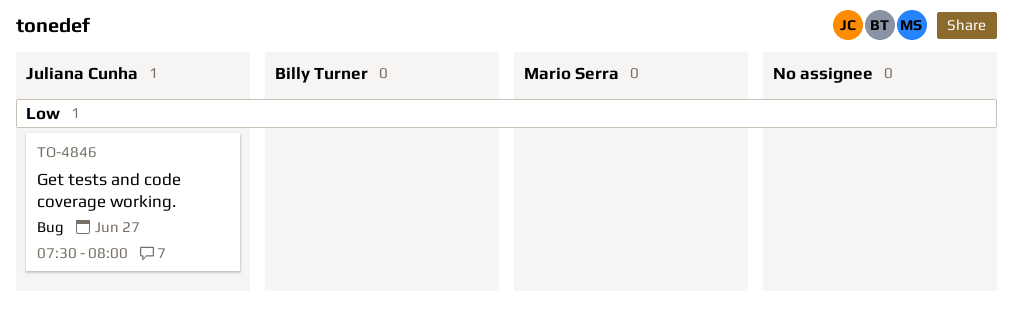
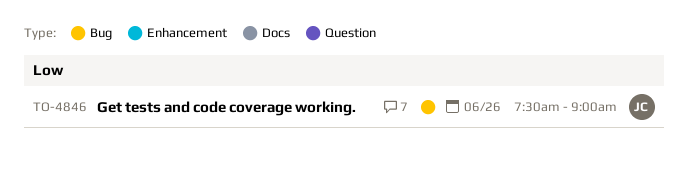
TO-4846, day: Jun 27 -> Jun 26
TO-4846, ends: 08:00 -> 09:00

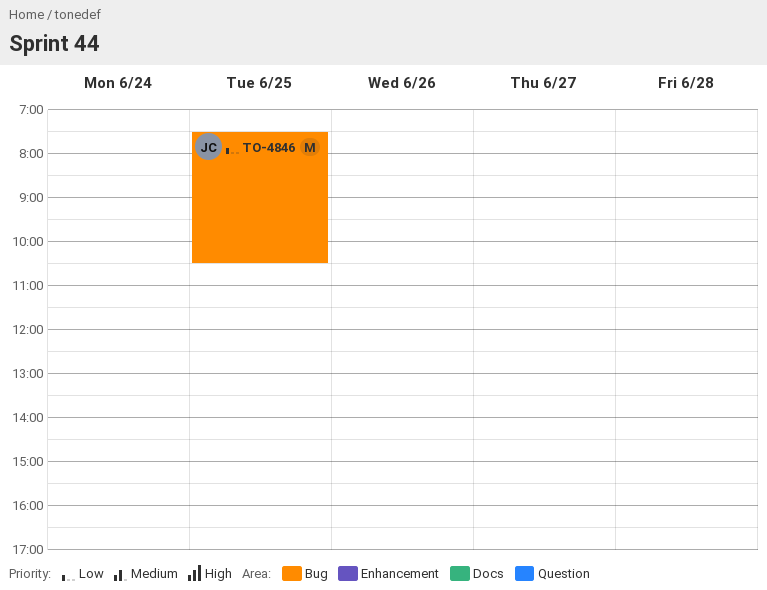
TO-4846, day: Jun 26 -> Jun 25
TO-4846, ends: 09:00 -> 10:30

